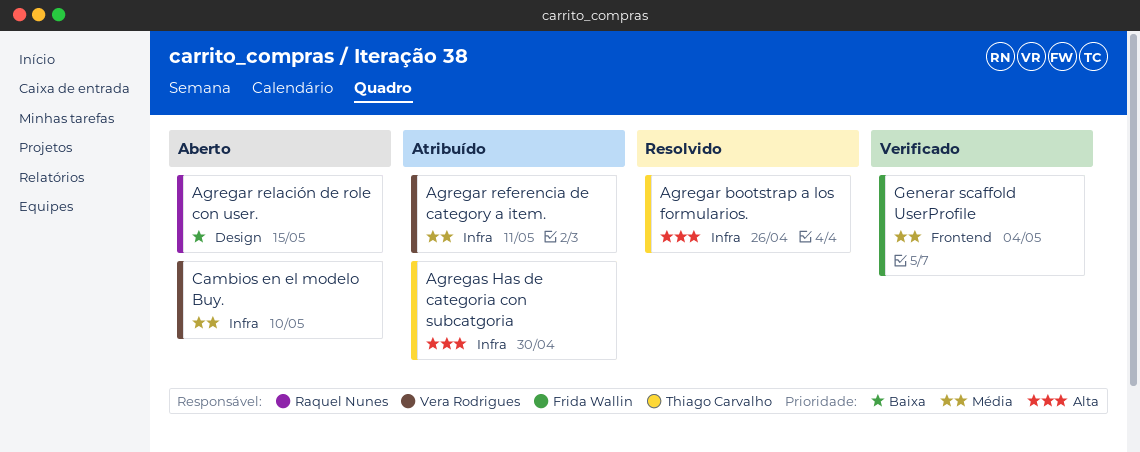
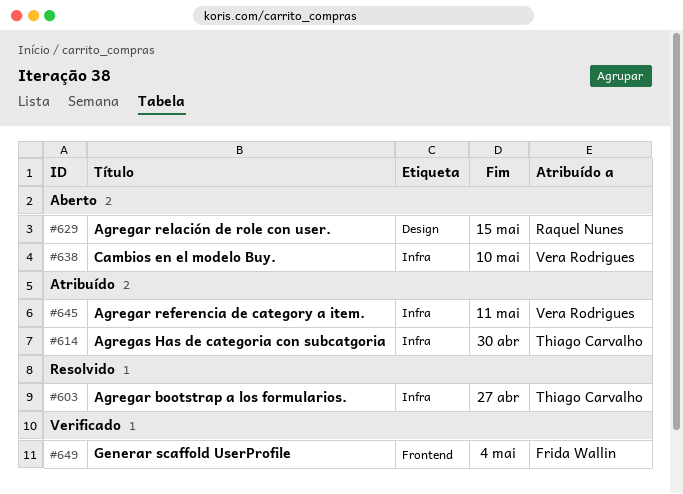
Agregar bootstrap a los formularios., due: Apr 26 -> Apr 27

